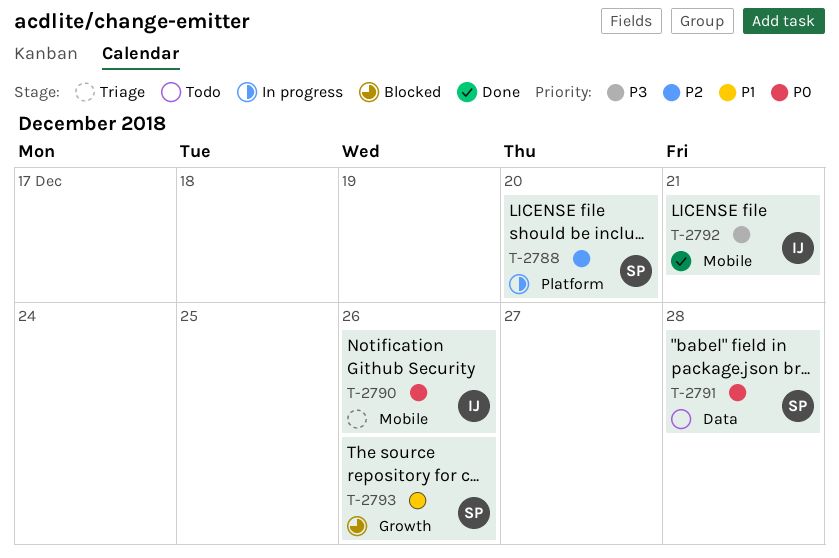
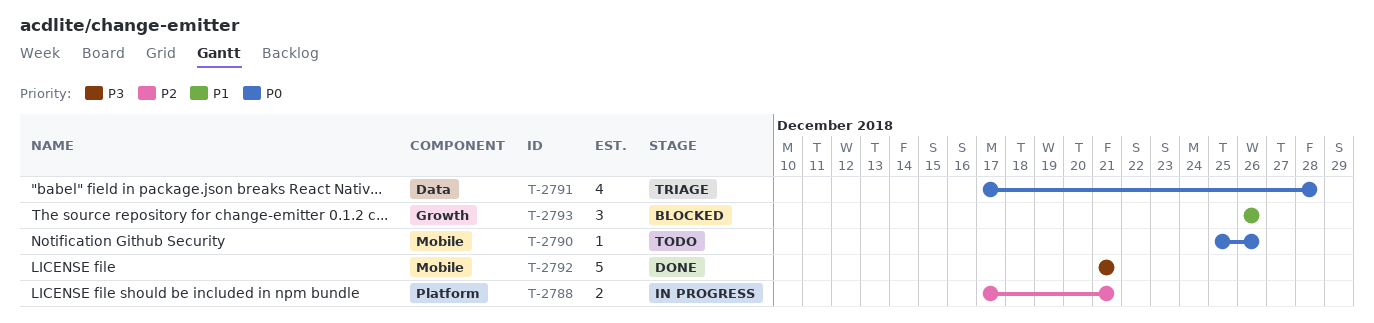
T-2788, due: Dec 20 -> Dec 21
T-2790, status: Triage -> Todo
T-2791, status: Todo -> Triage

